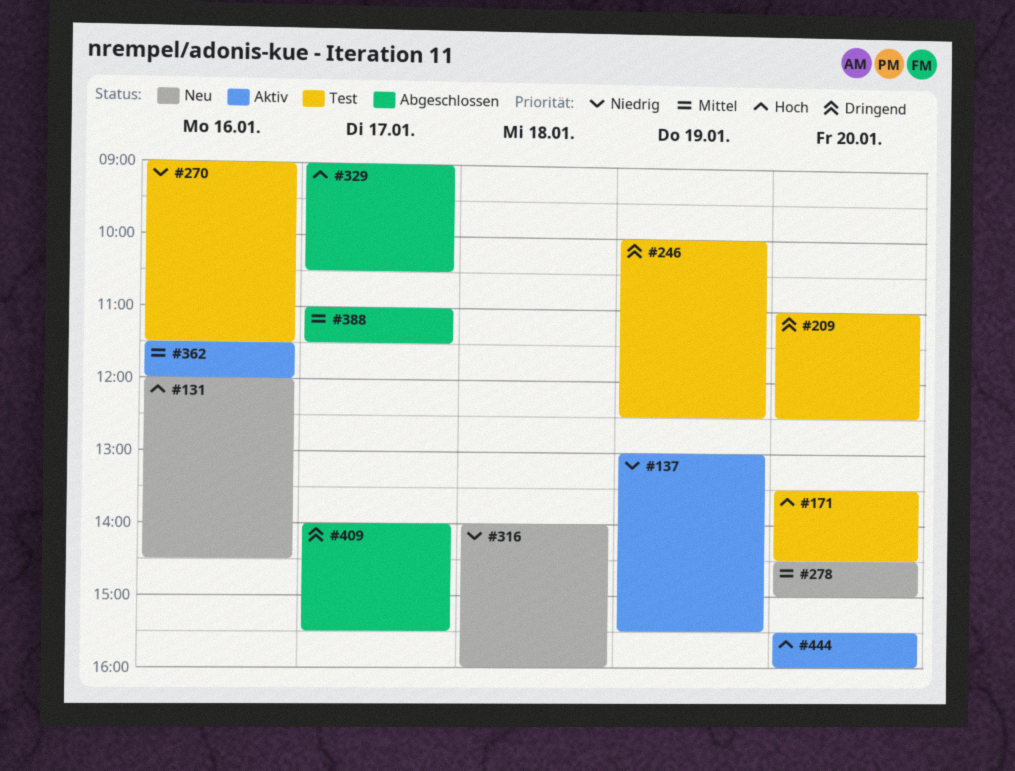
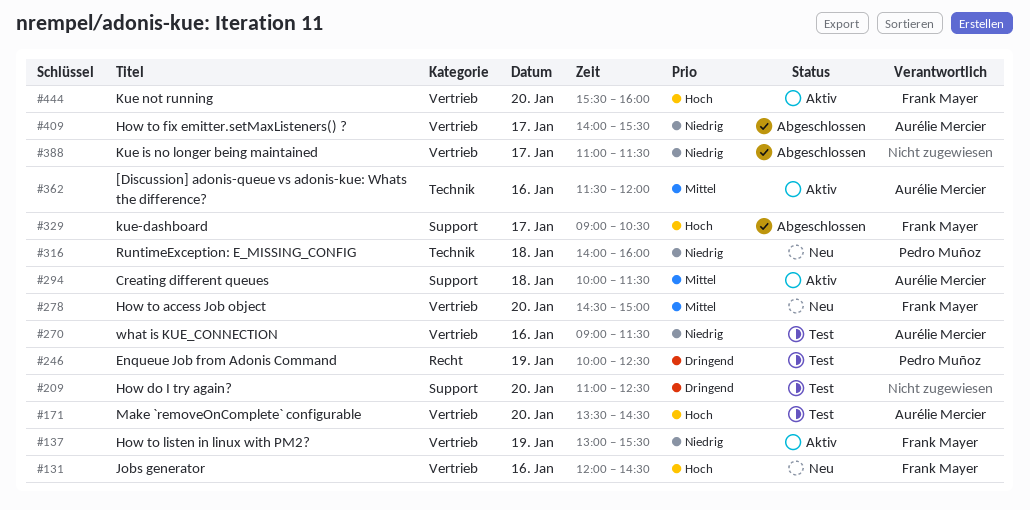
#294: none -> present
#388, priority: Mittel -> Niedrig
#409, priority: Dringend -> Niedrig

